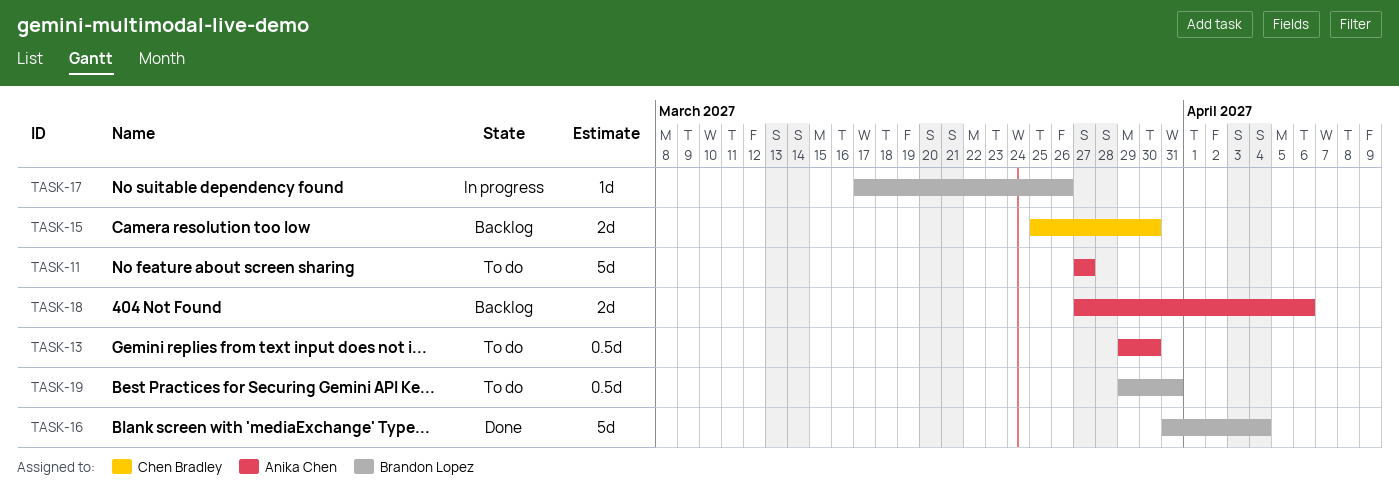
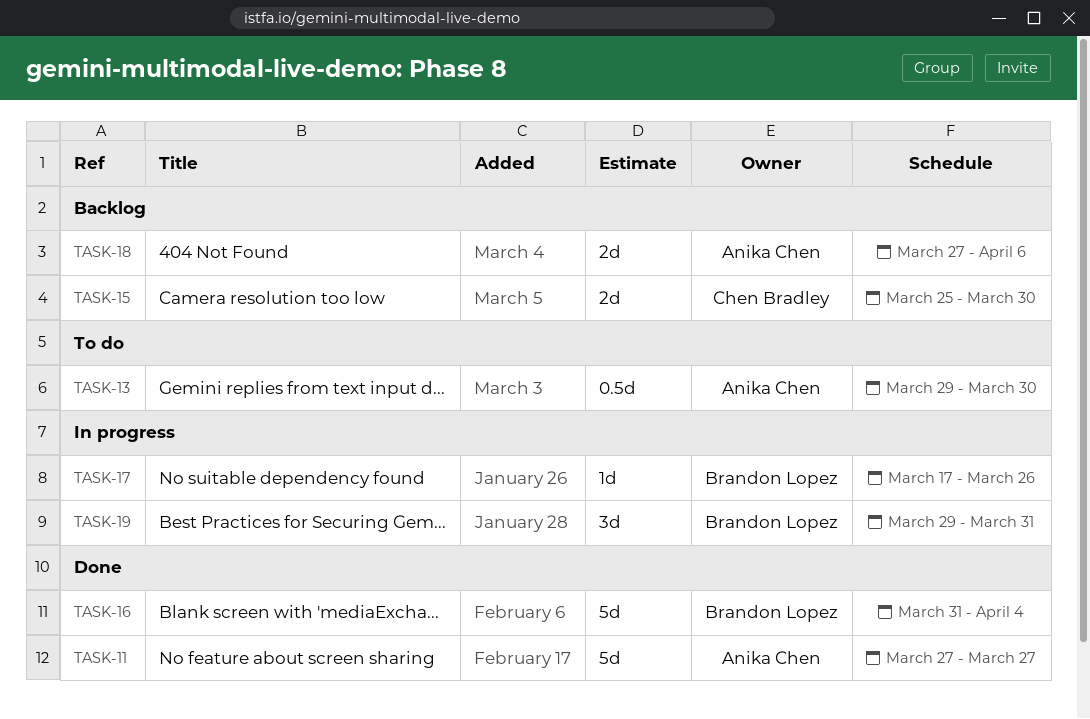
TASK-11, status: To do -> Done
TASK-19, status: To do -> In progress
TASK-19, estimate: 0.5d -> 3d

